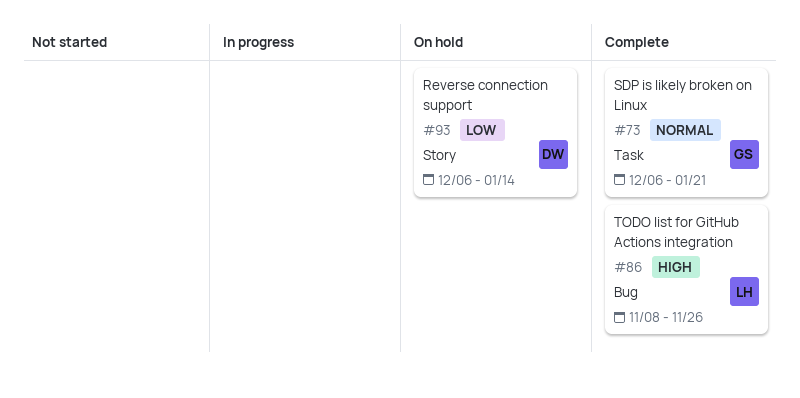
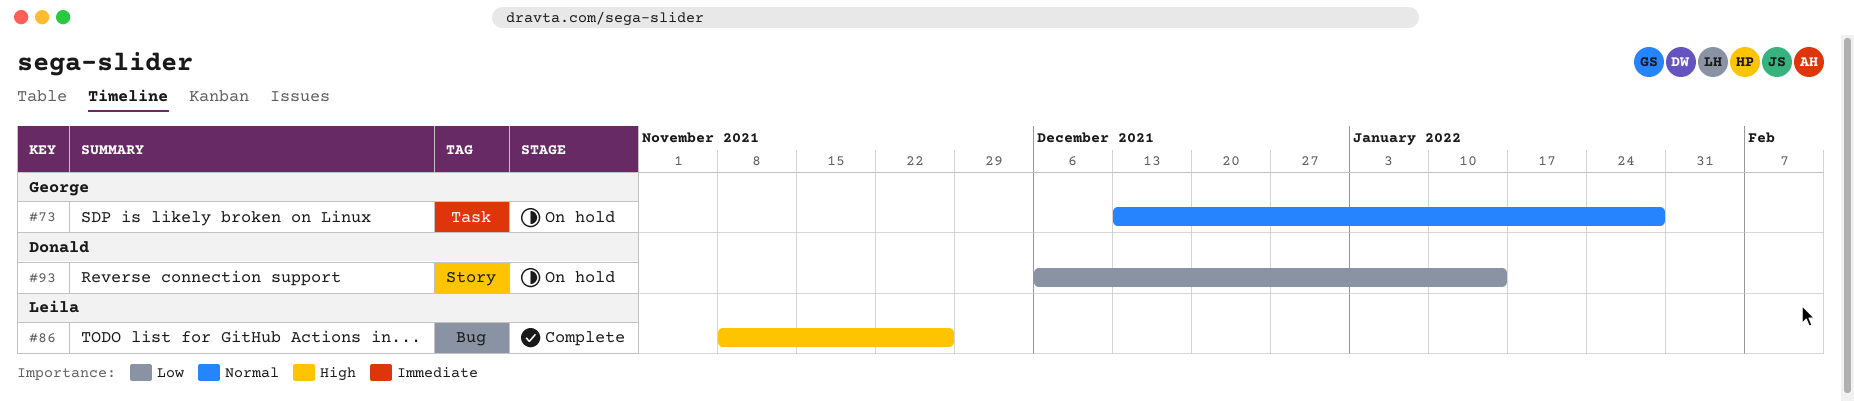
#73, status: Complete -> On hold
#73, start: Dec 6 -> Dec 13
#73, due: Jan 21 -> Jan 28

